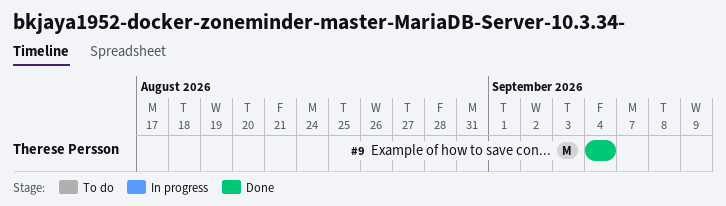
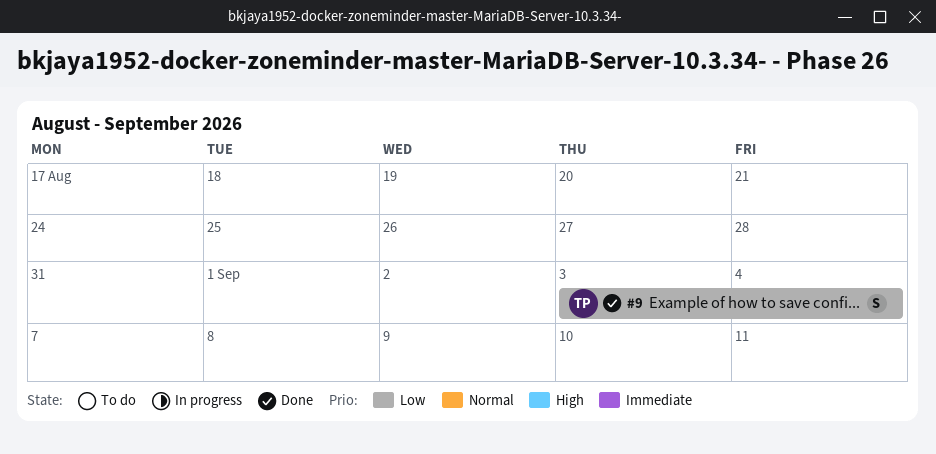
#9, estimate: M -> S
#9, start: Sep 4 -> Sep 3

